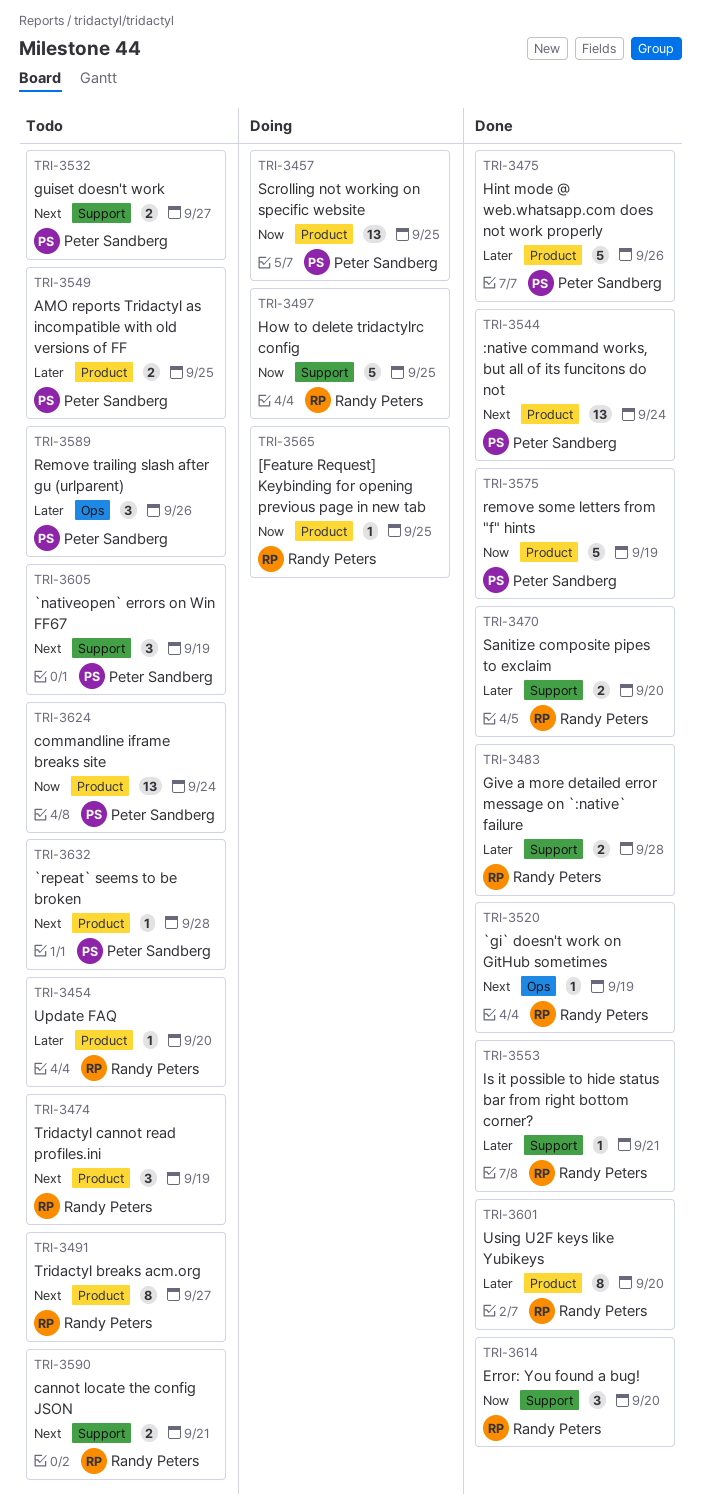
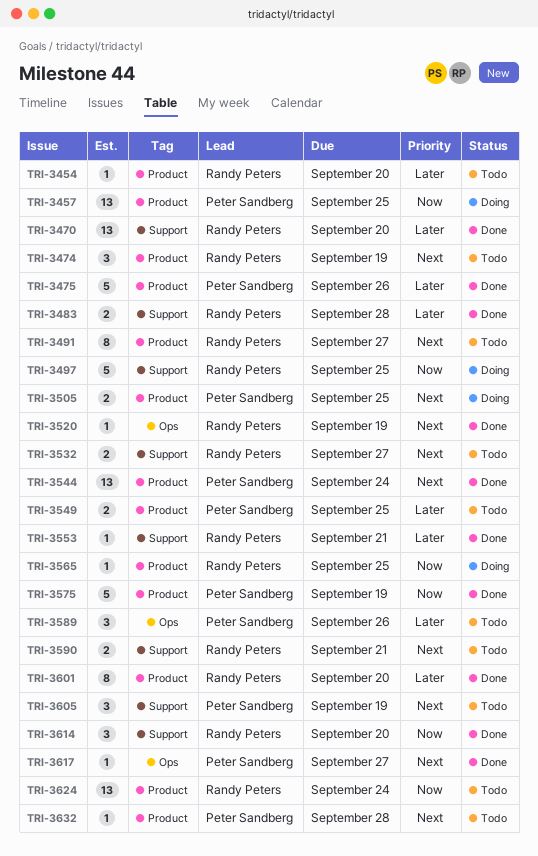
TRI-3470, estimate: 2 -> 13
TRI-3505: none -> present
TRI-3532, owner: Peter Sandberg -> Randy Peters
TRI-3617: none -> present
TRI-3624, owner: Peter Sandberg -> Randy Peters

